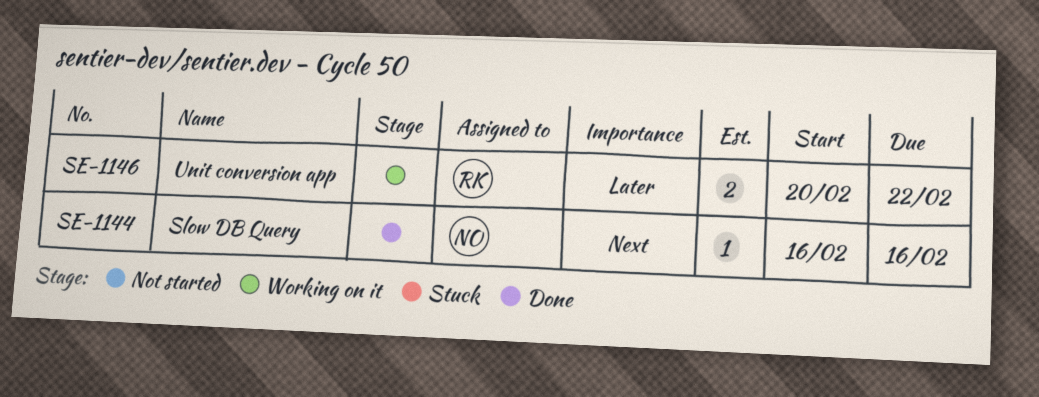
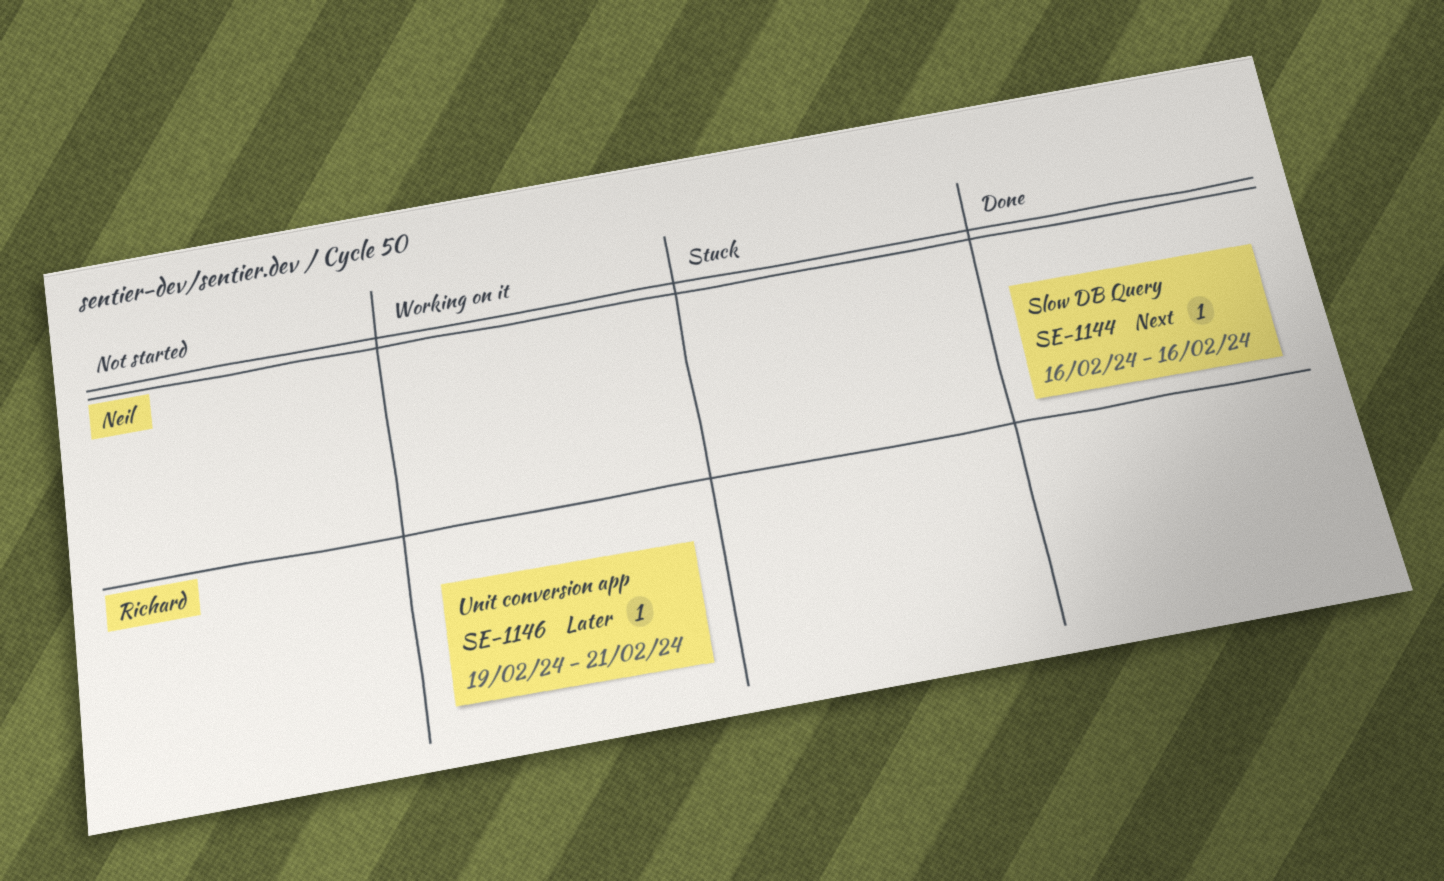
SE-1146, estimate: 2 -> 1
SE-1146, start: Feb 20 -> Feb 19
SE-1146, due: Feb 22 -> Feb 21

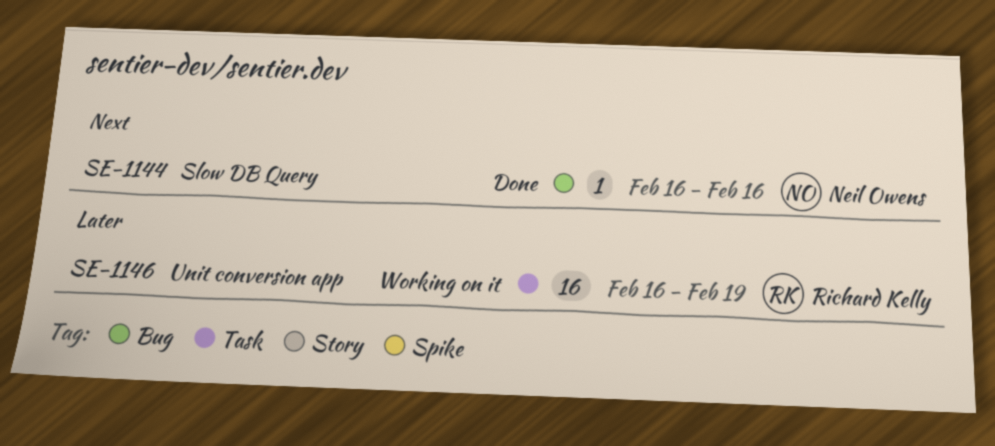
SE-1146, estimate: 1 -> 16
SE-1146, start: Feb 19 -> Feb 16
SE-1146, due: Feb 21 -> Feb 19

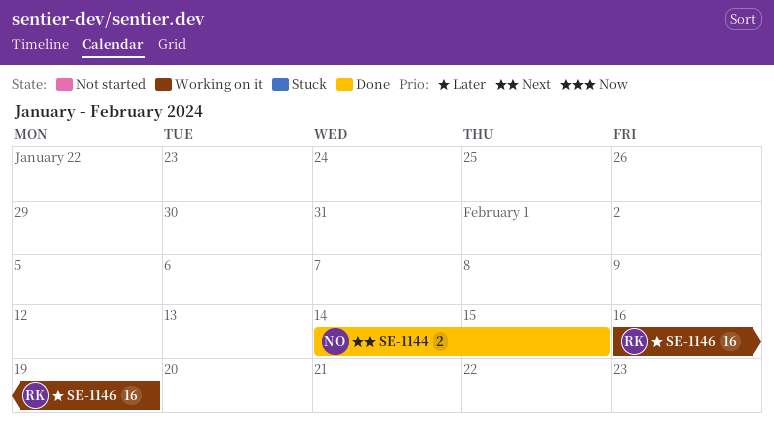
SE-1144, estimate: 1 -> 2
SE-1144, start: Feb 16 -> Feb 14
SE-1144, due: Feb 16 -> Feb 15

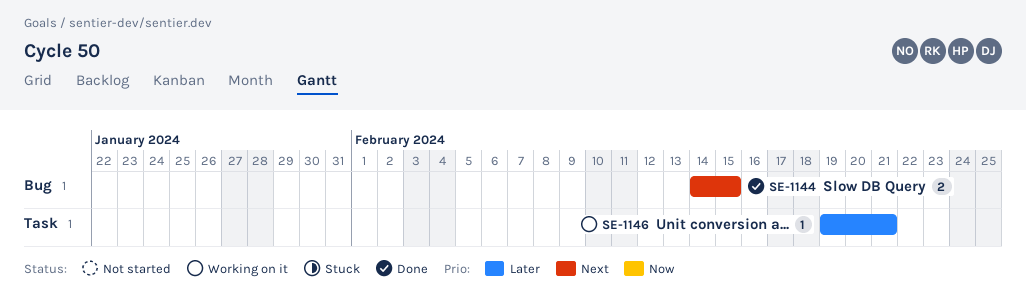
SE-1146, estimate: 16 -> 1
SE-1146, start: Feb 16 -> Feb 19
SE-1146, due: Feb 19 -> Feb 21

